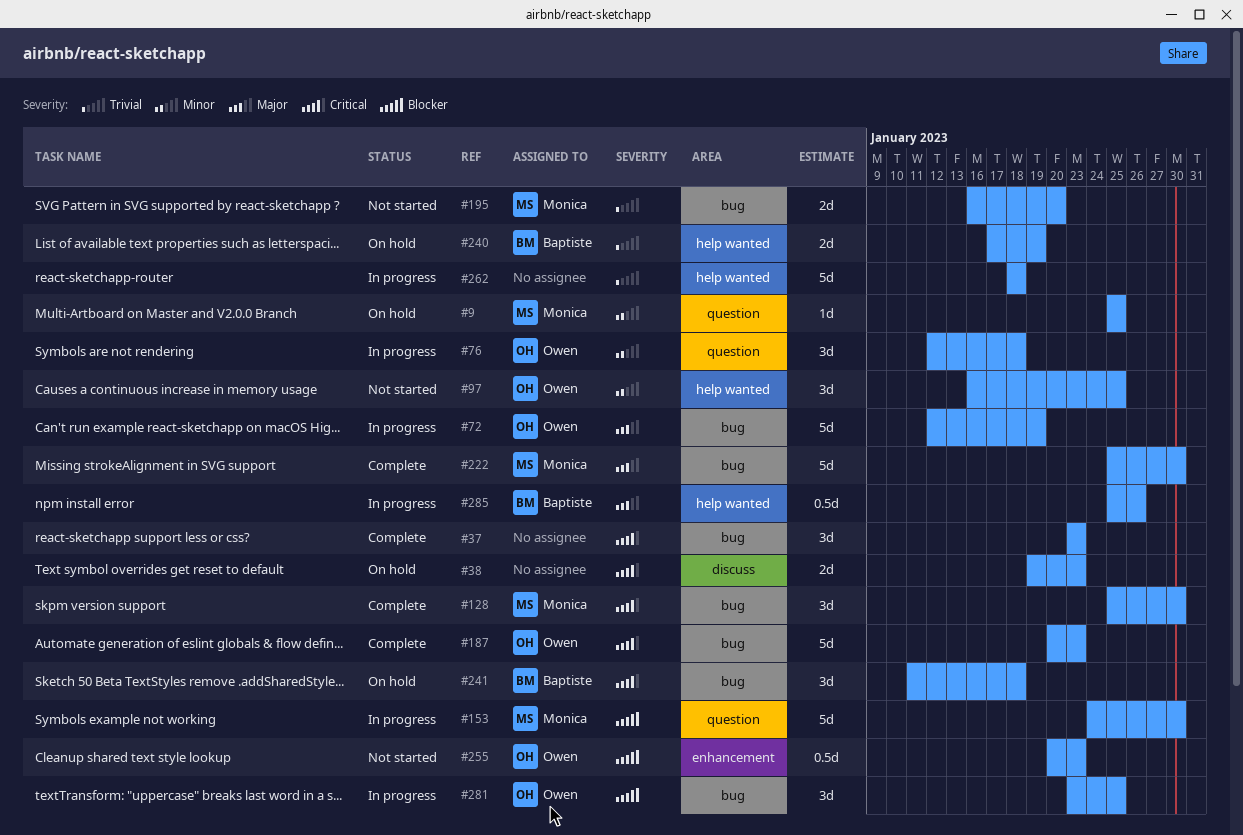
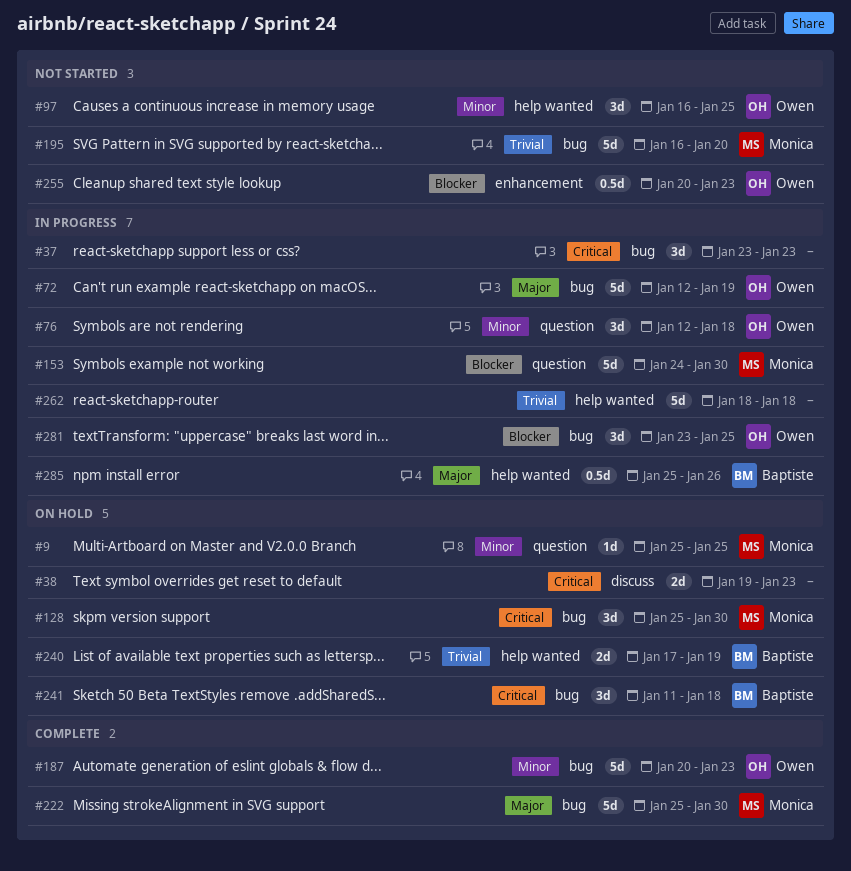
#37, status: Complete -> In progress
#128, status: Complete -> On hold
#187, priority: Critical -> Minor
#195, estimate: 2d -> 5d

